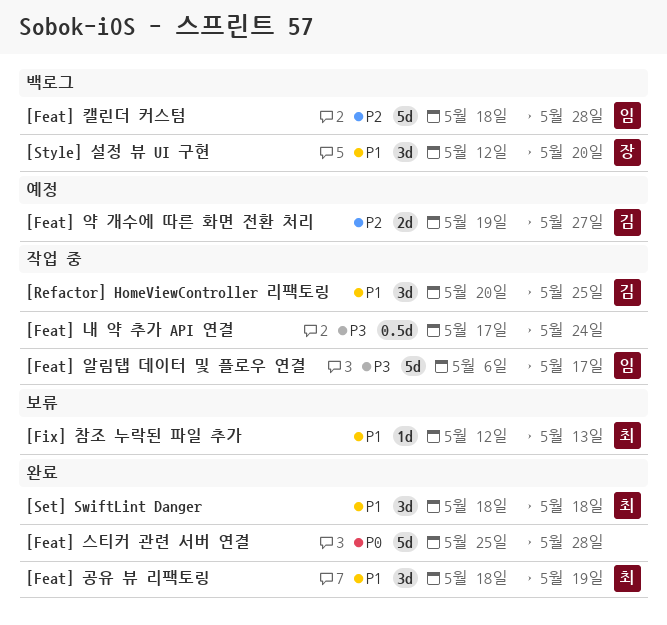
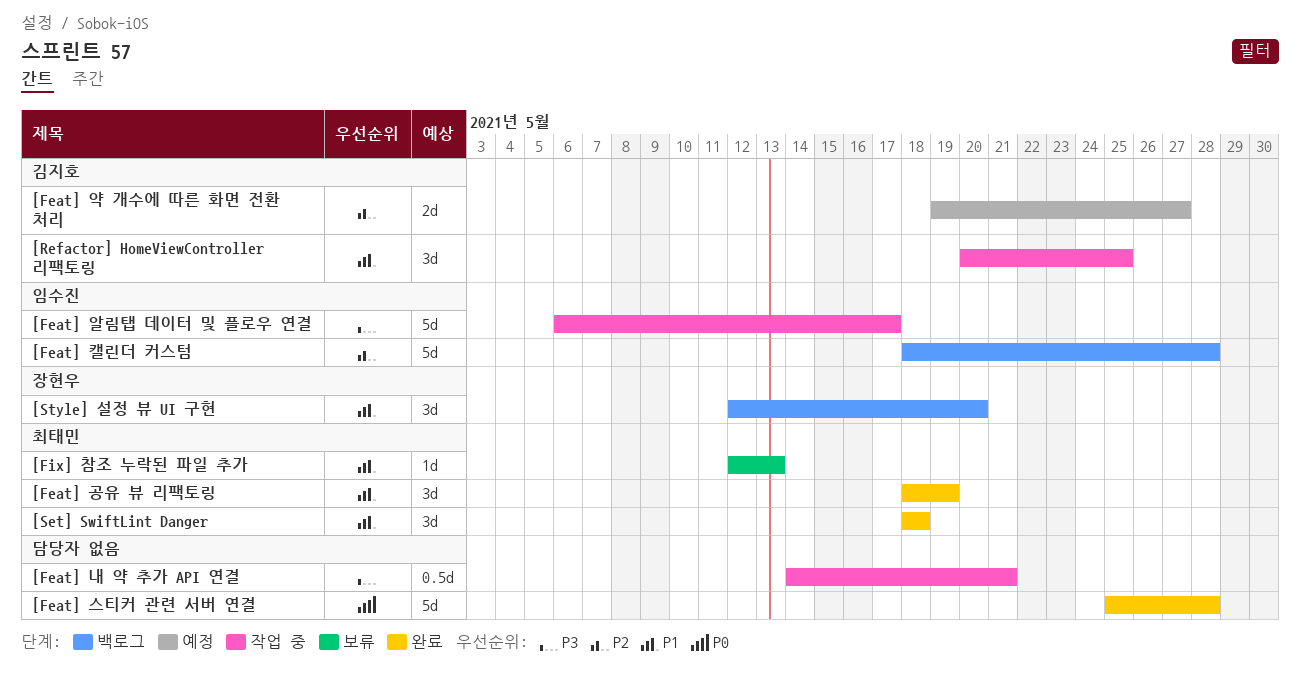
[Feat] 내 약 추가 API 연결, start: May 17 -> May 14
[Feat] 내 약 추가 API 연결, due: May 24 -> May 21

